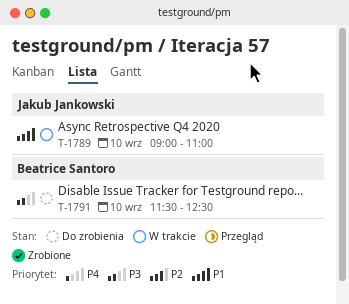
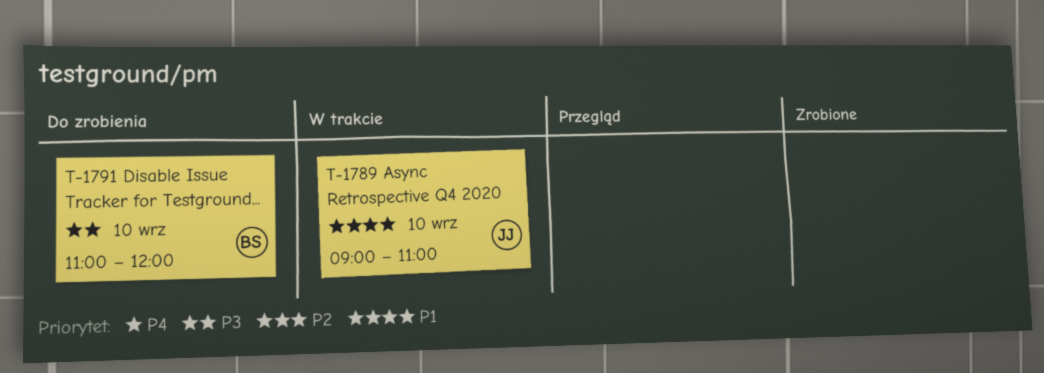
T-1791, begins: 11:30 -> 11:00
T-1791, ends: 12:30 -> 12:00

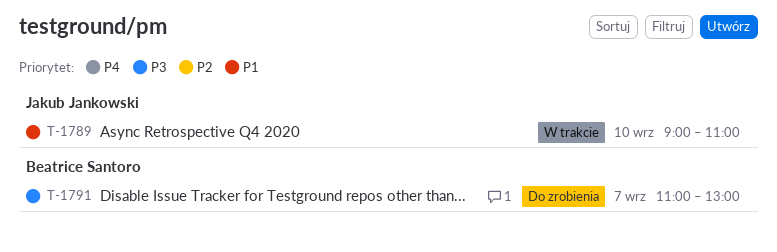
T-1791, day: Sep 10 -> Sep 7
T-1791, ends: 12:00 -> 13:00

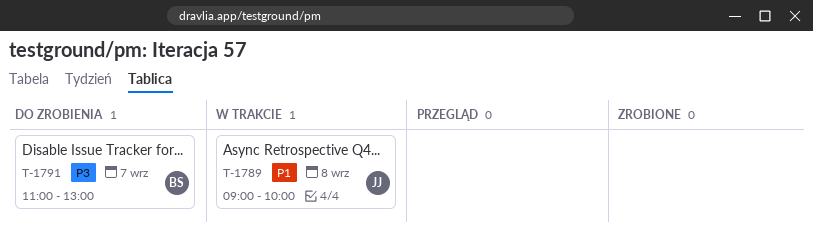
T-1789, day: Sep 10 -> Sep 8
T-1789, ends: 11:00 -> 10:00

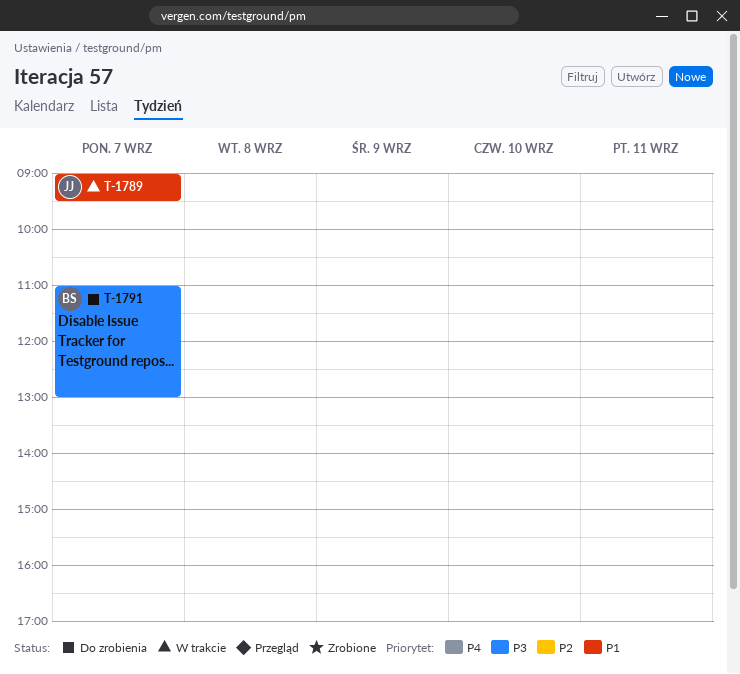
T-1789, day: Sep 8 -> Sep 7
T-1789, ends: 10:00 -> 09:30

